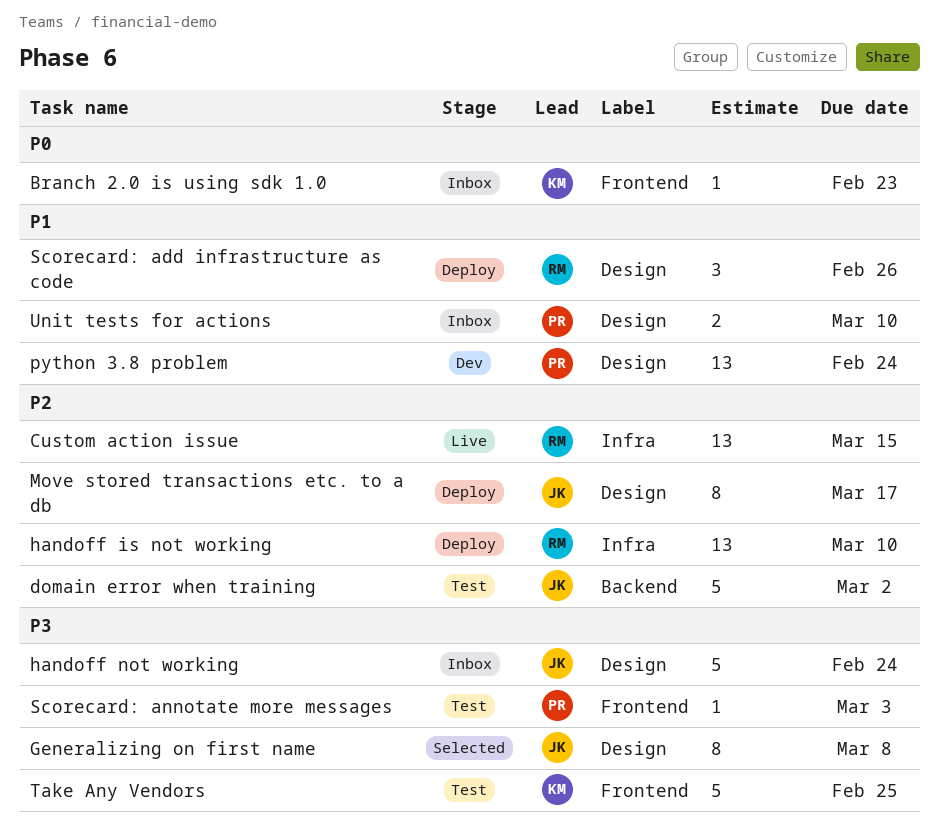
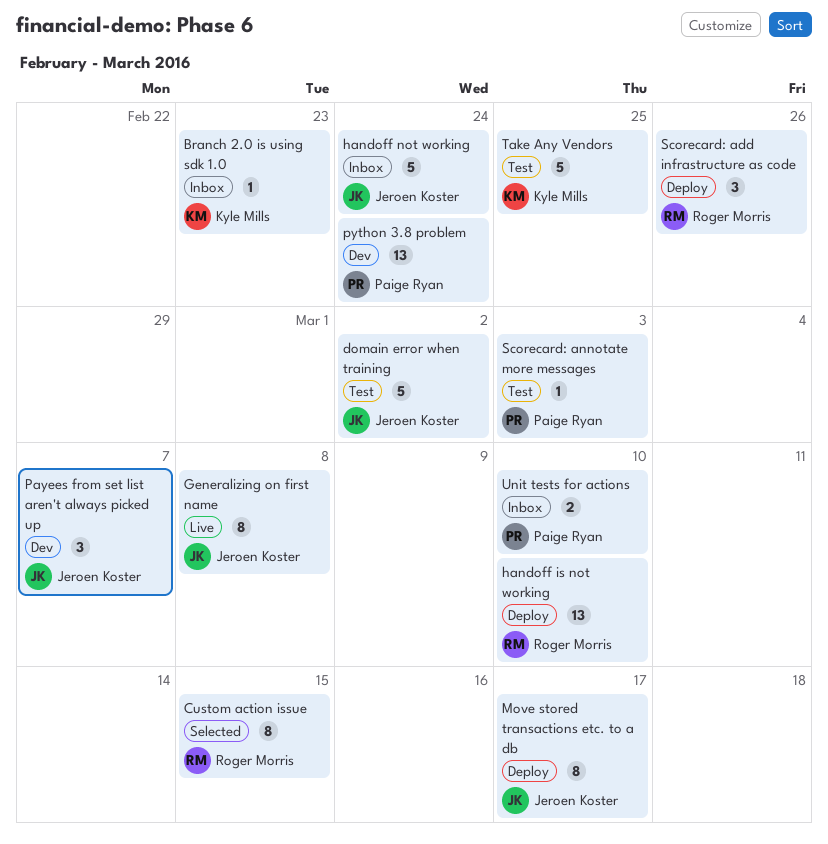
Custom action issue, status: Live -> Selected
Custom action issue, estimate: 13 -> 8
Generalizing on first name, status: Selected -> Live
Payees from set list aren't always picked up: none -> present

